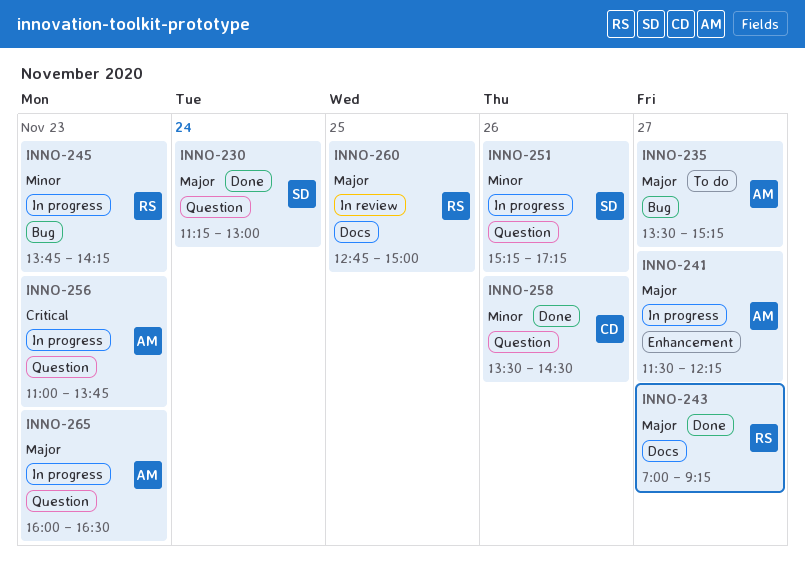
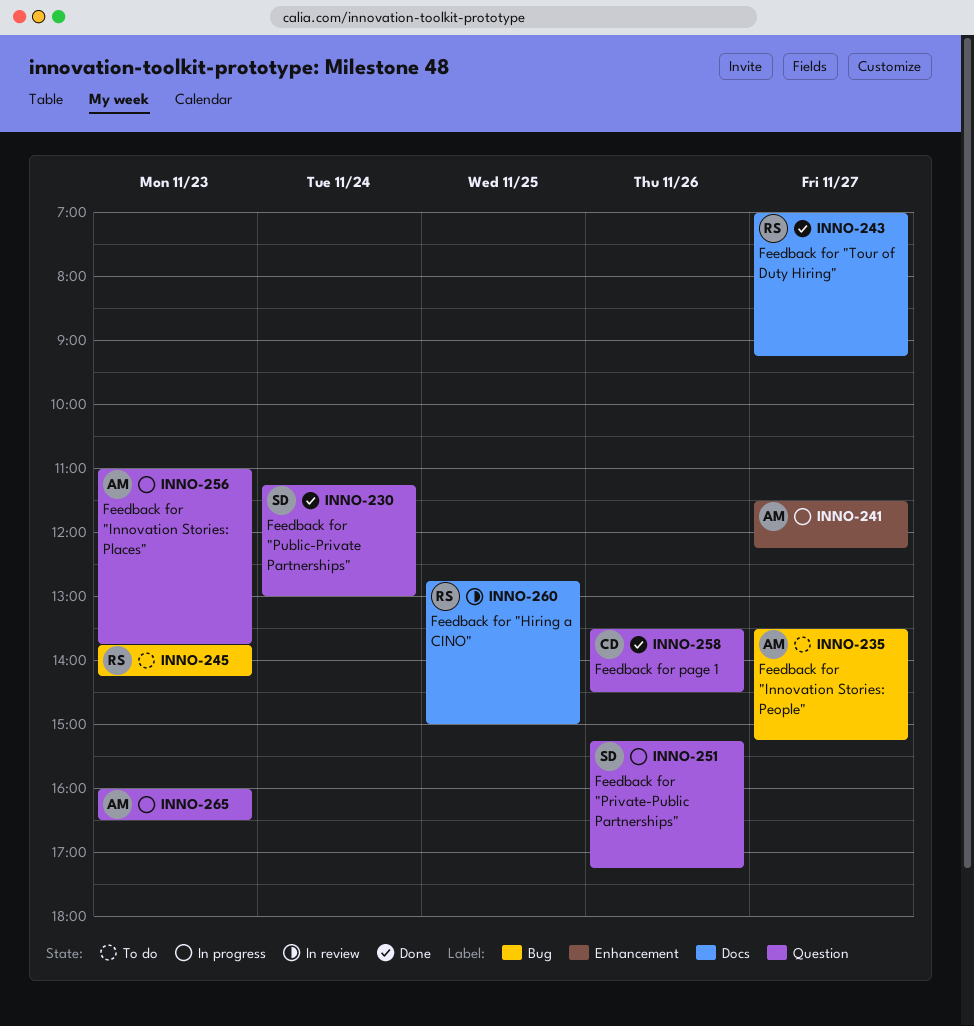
INNO-245, status: In progress -> To do

